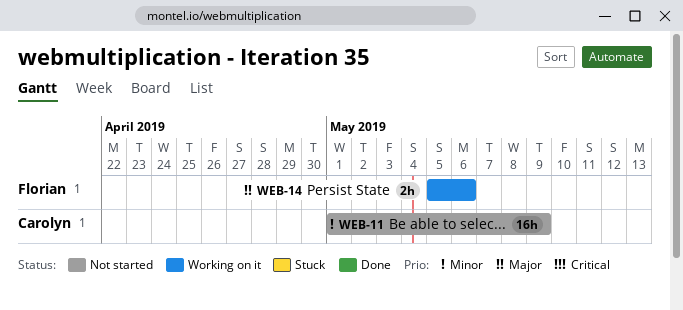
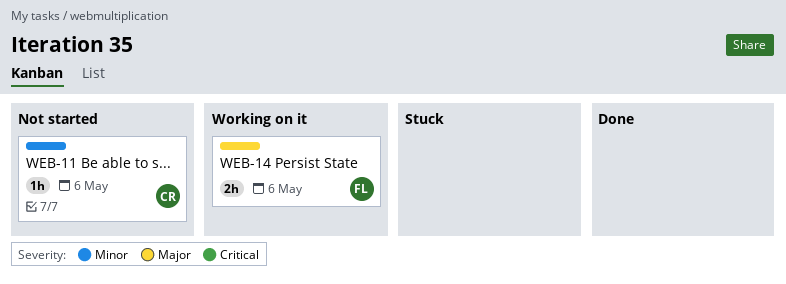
WEB-11, estimate: 16h -> 1h
WEB-11, due: May 9 -> May 6

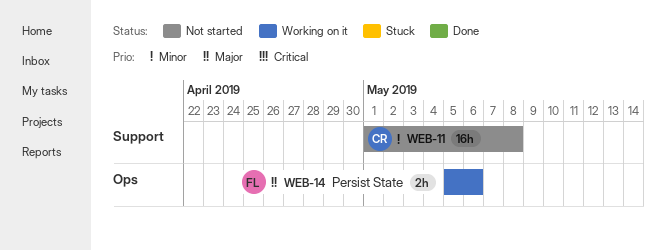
WEB-11, estimate: 1h -> 16h
WEB-11, due: May 6 -> May 8

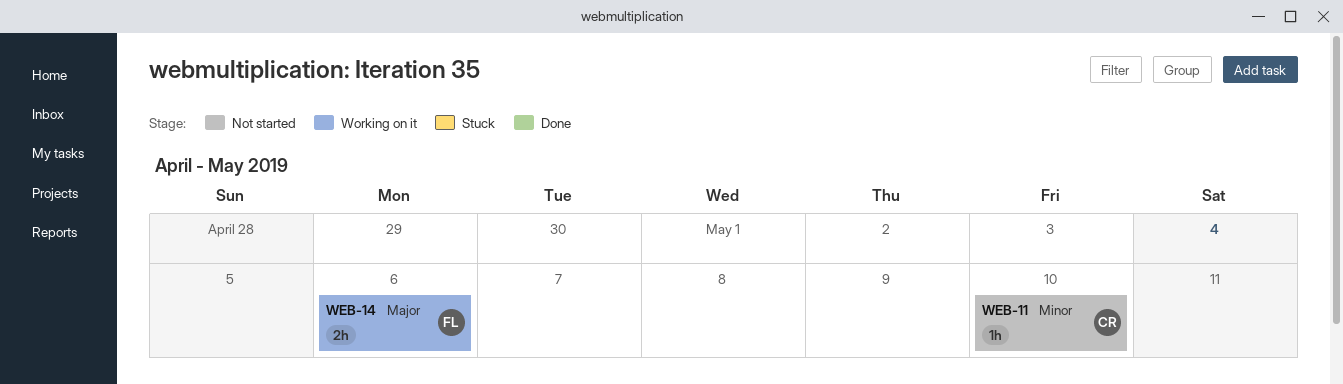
WEB-11, estimate: 16h -> 1h
WEB-11, due: May 8 -> May 10

